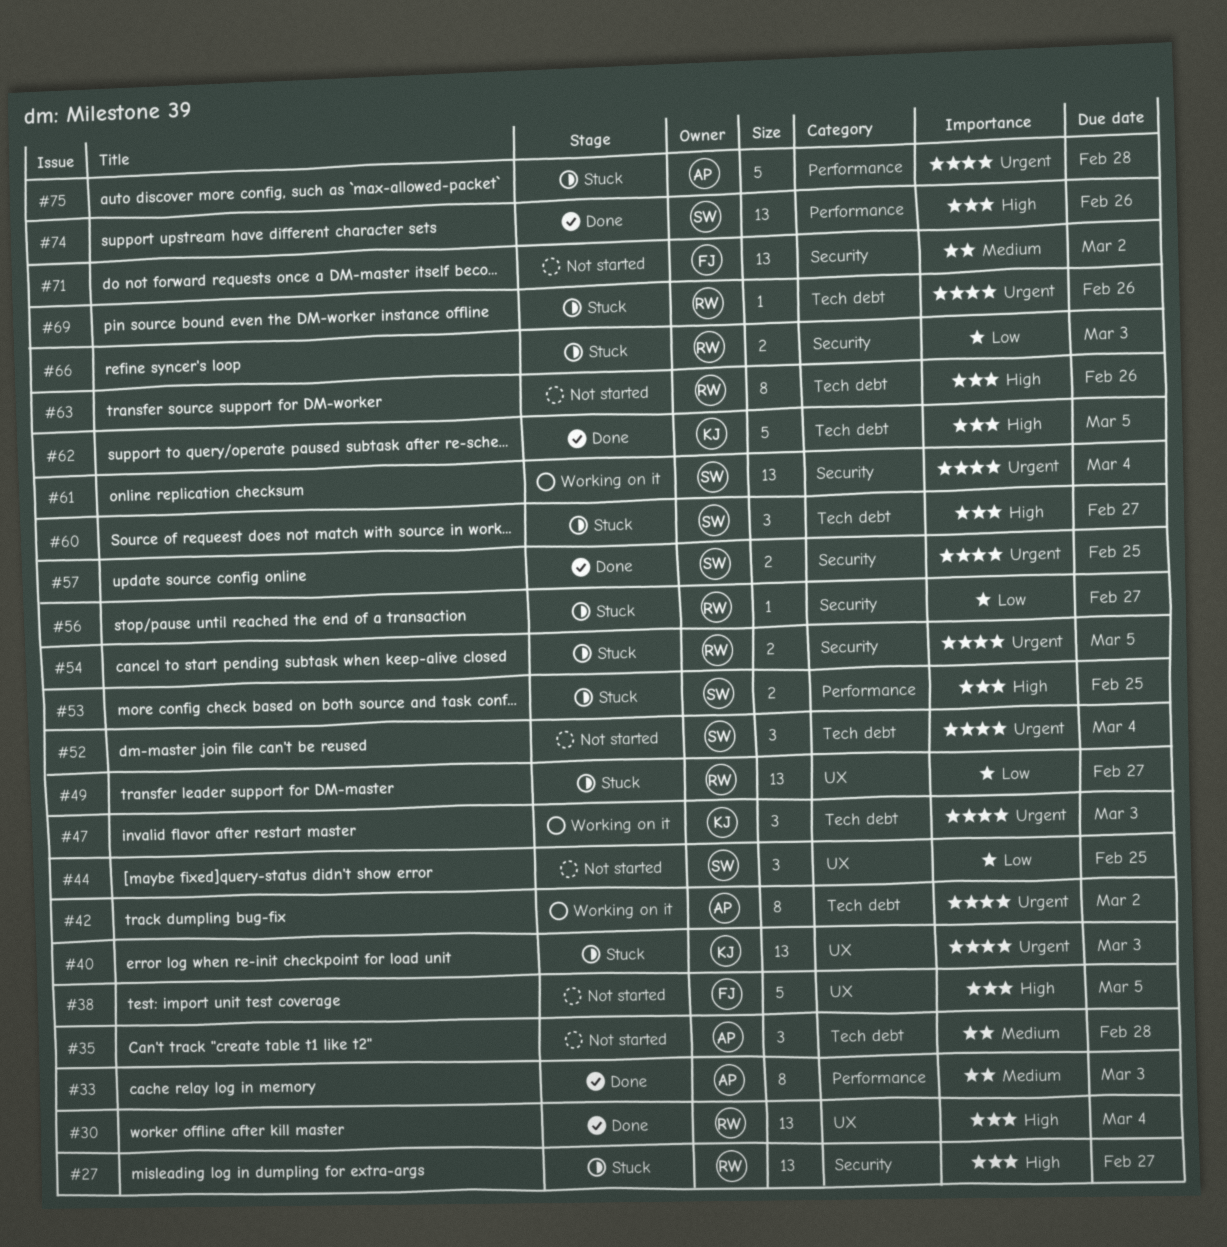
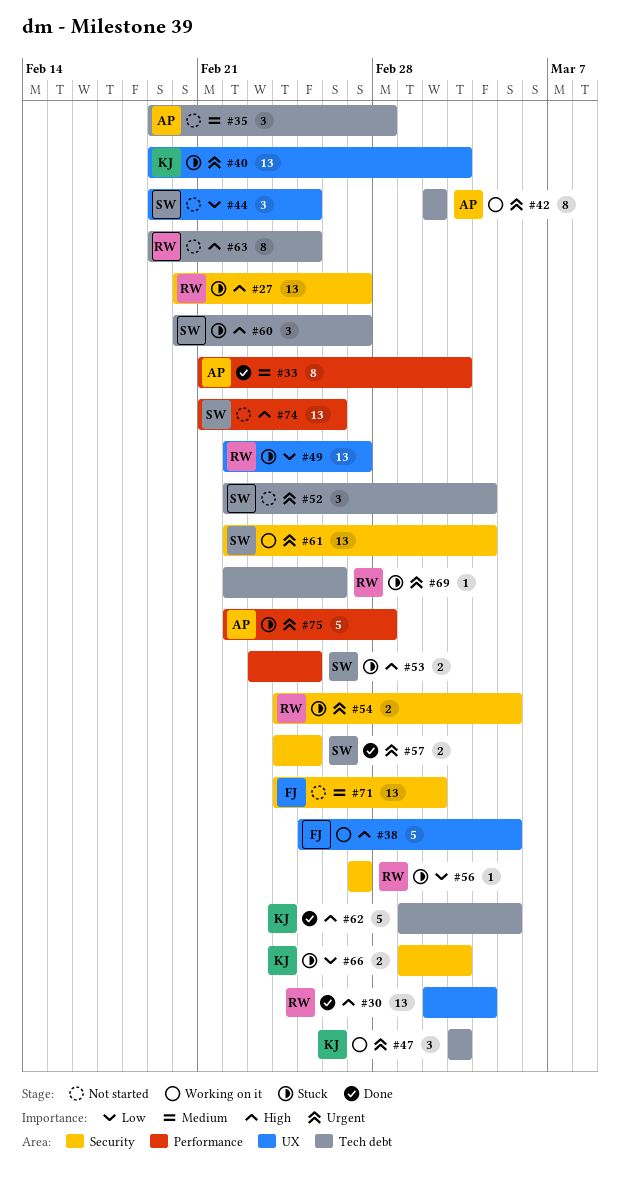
#38, status: Not started -> Working on it
#63, due: Feb 26 -> Feb 25
#66, owner: RW -> KJ
#74, status: Done -> Not started

